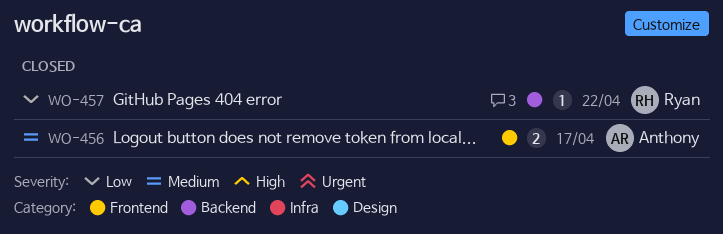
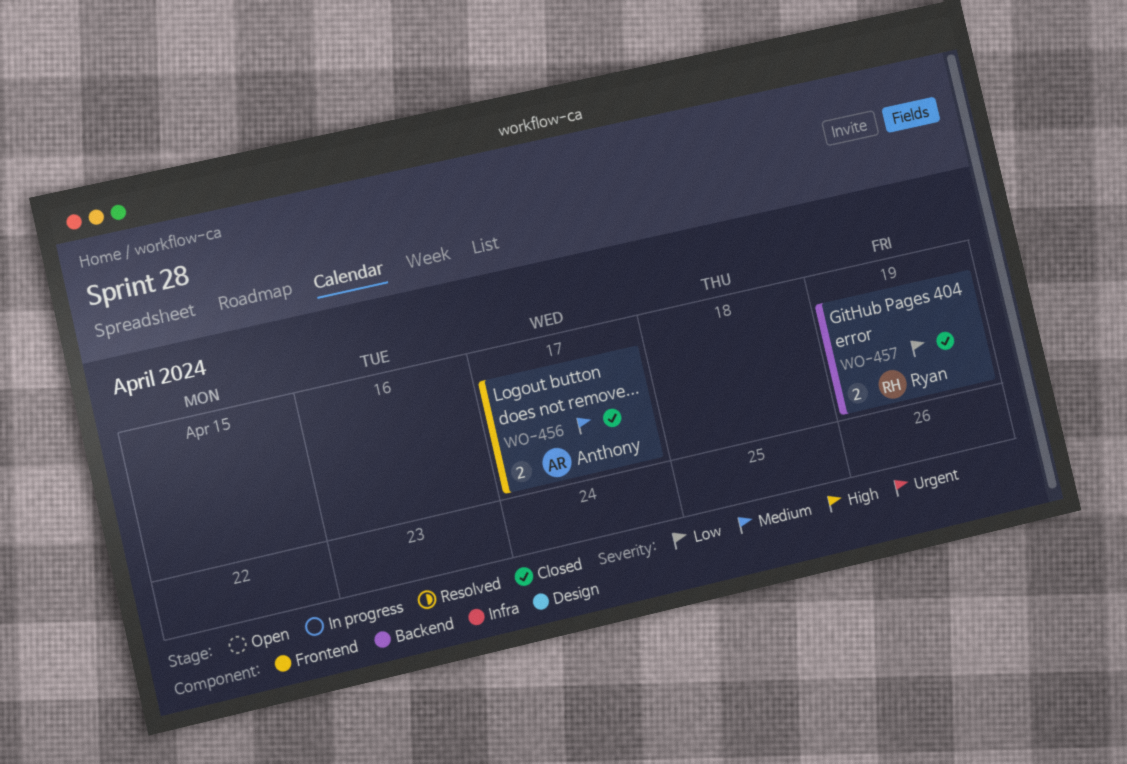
WO-457, estimate: 1 -> 2
WO-457, due: Apr 22 -> Apr 19

